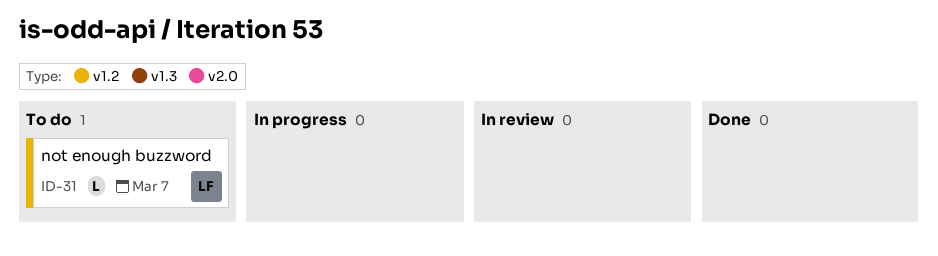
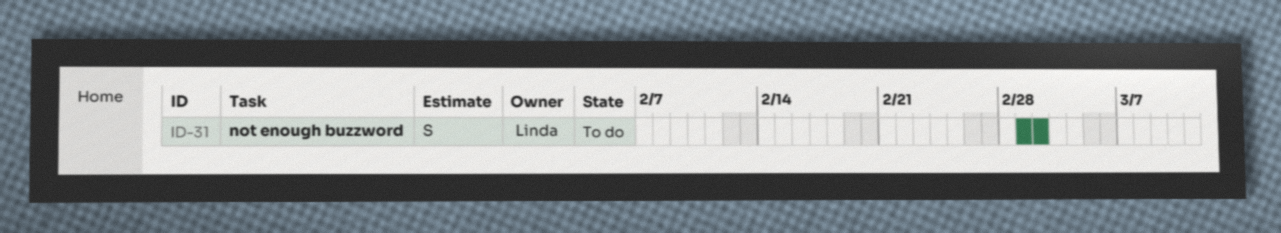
ID-31, estimate: L -> S
ID-31, due: Mar 7 -> Mar 2

